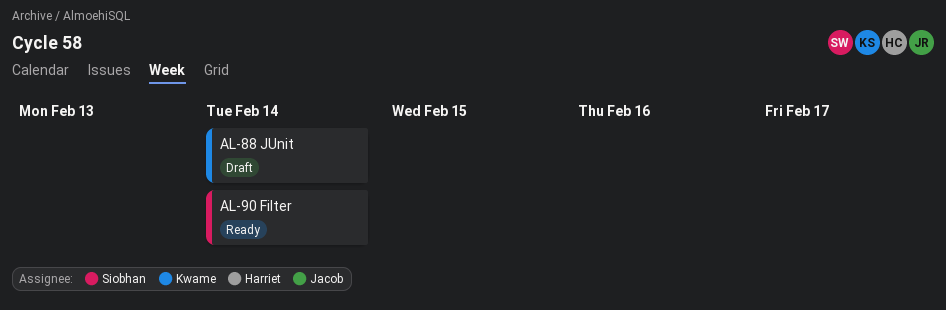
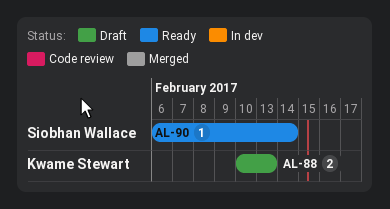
AL-88, due: Feb 14 -> Feb 13

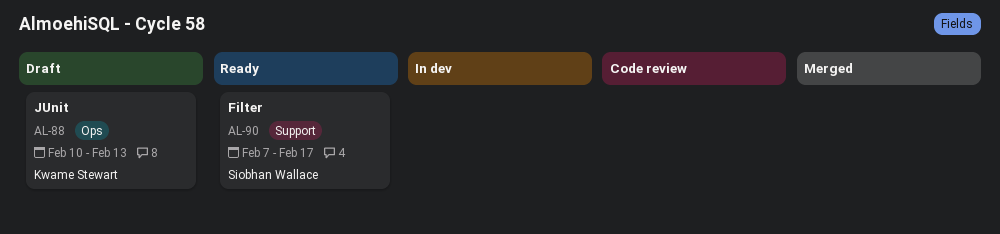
AL-90, start: Feb 6 -> Feb 7
AL-90, due: Feb 14 -> Feb 17

